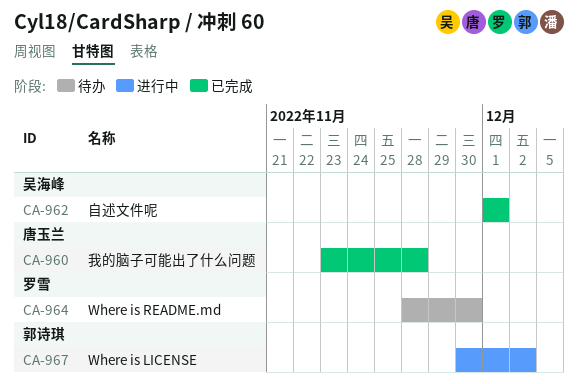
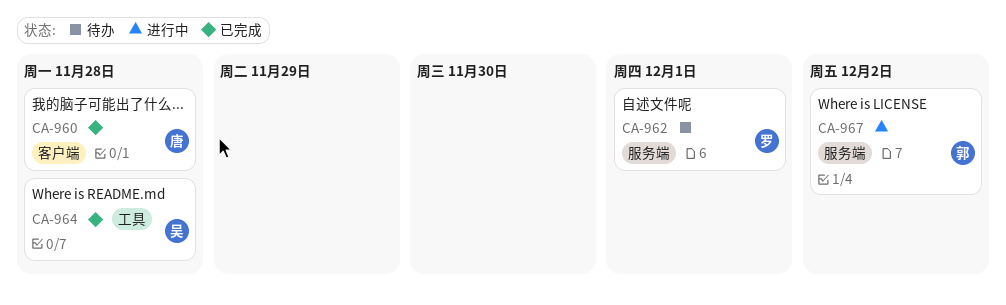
CA-962, status: 已完成 -> 待办
CA-962, owner: 吴海峰 -> 罗雪
CA-964, status: 待办 -> 已完成
CA-964, owner: 罗雪 -> 吴海峰
CA-964, due: Nov 30 -> Nov 28

